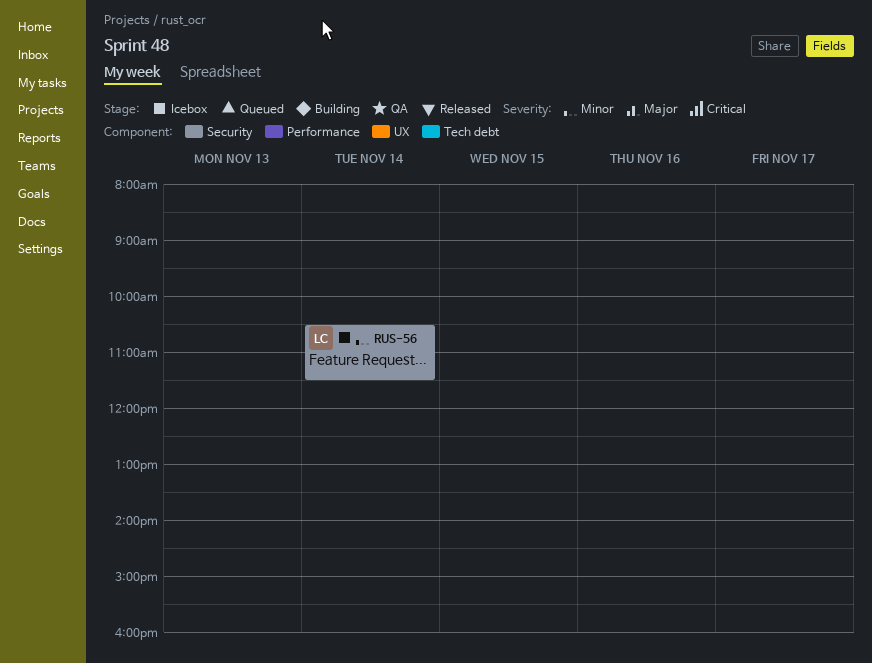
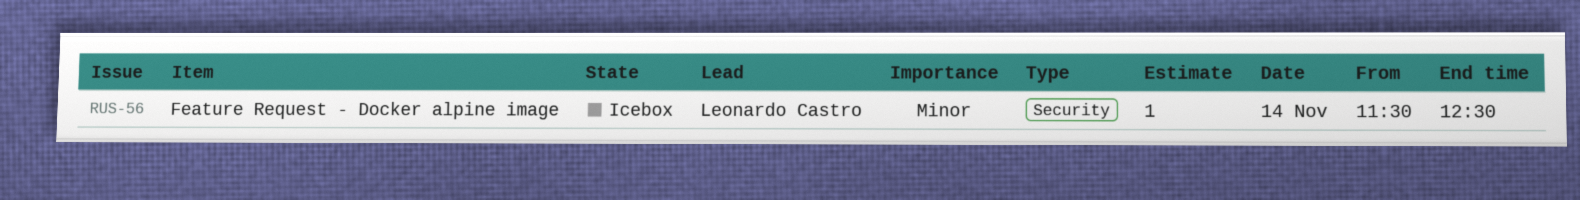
RUS-56, begins: 10:30 -> 11:30
RUS-56, ends: 11:30 -> 12:30

